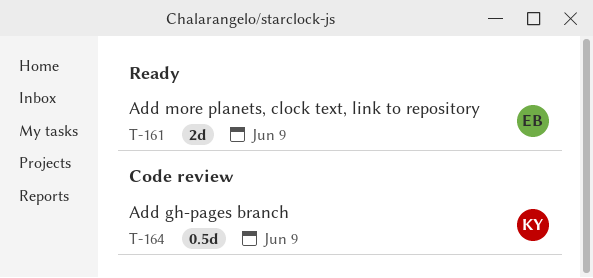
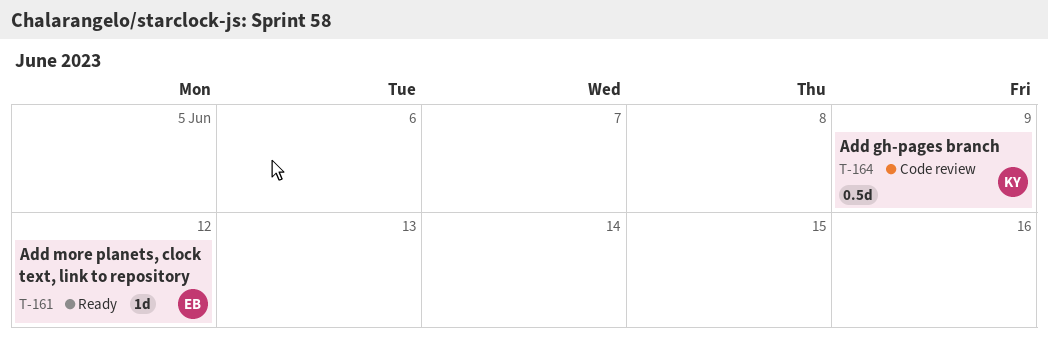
T-161, estimate: 2d -> 1d
T-161, due: Jun 9 -> Jun 12

